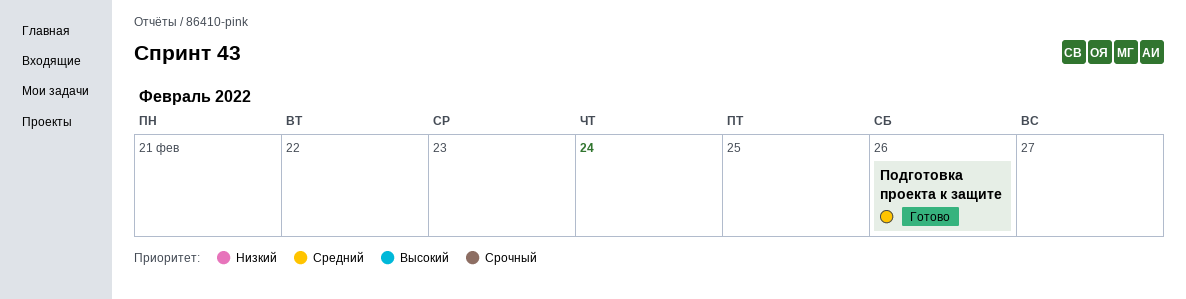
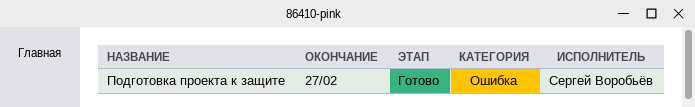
Подготовка проекта к защите, due: Feb 26 -> Feb 27

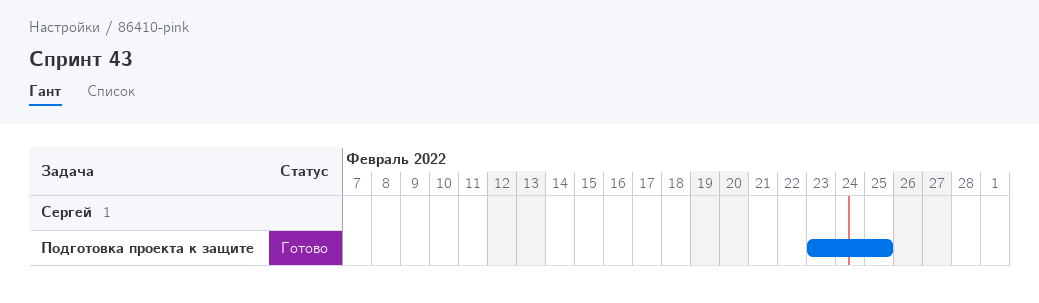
Подготовка проекта к защите, due: Feb 27 -> Feb 25

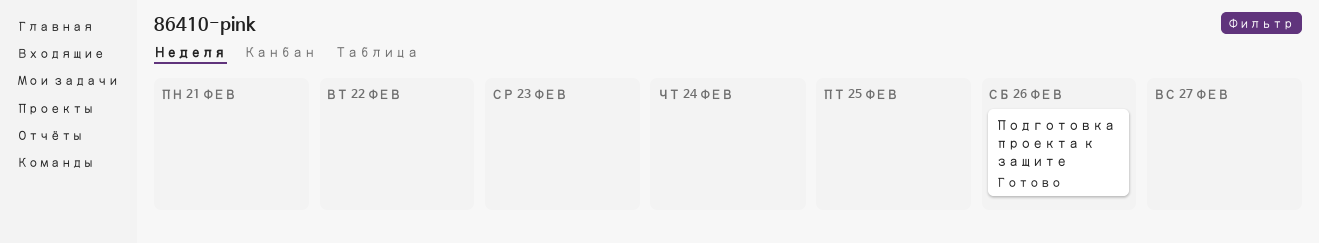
Подготовка проекта к защите, due: Feb 25 -> Feb 26

